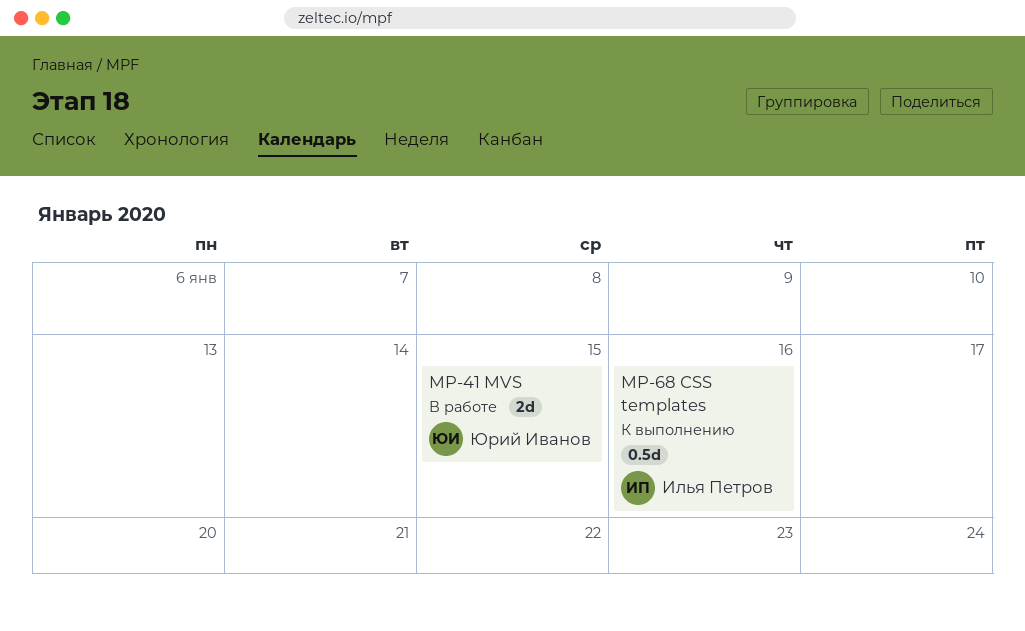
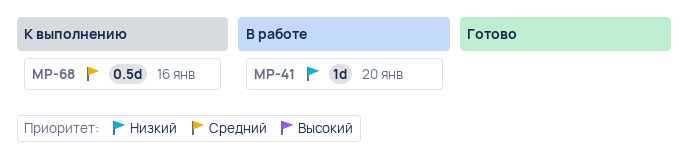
MP-41, estimate: 2d -> 1d
MP-41, due: Jan 15 -> Jan 20

